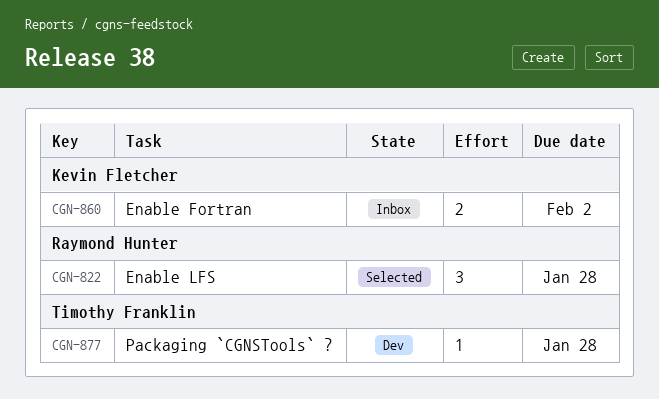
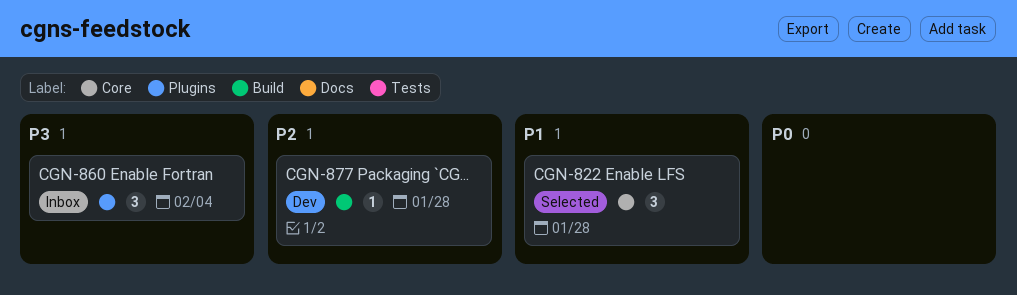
CGN-860, estimate: 2 -> 3
CGN-860, due: Feb 2 -> Feb 4

